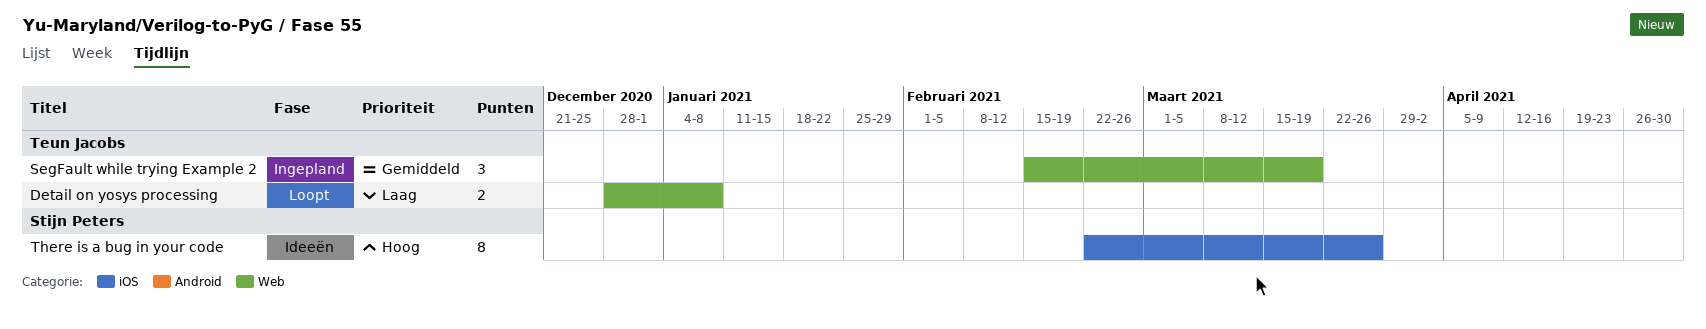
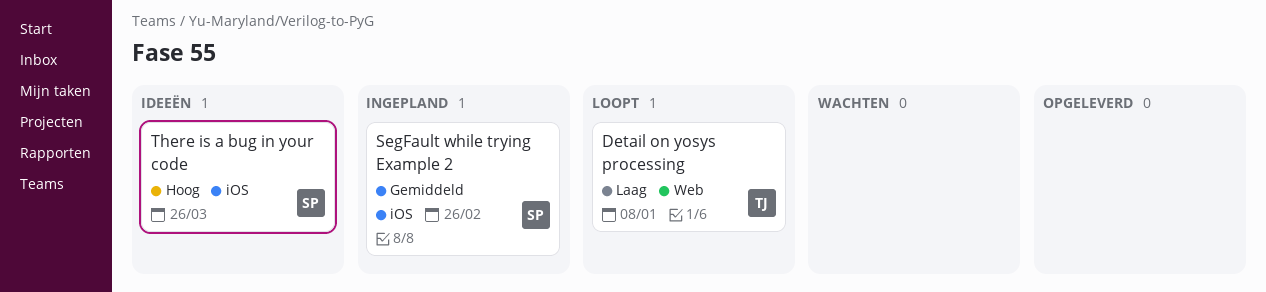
SegFault while trying Example 2, owner: Teun Jacobs -> Stijn Peters
SegFault while trying Example 2, label: Web -> iOS
SegFault while trying Example 2, due: Mar 19 -> Feb 26

